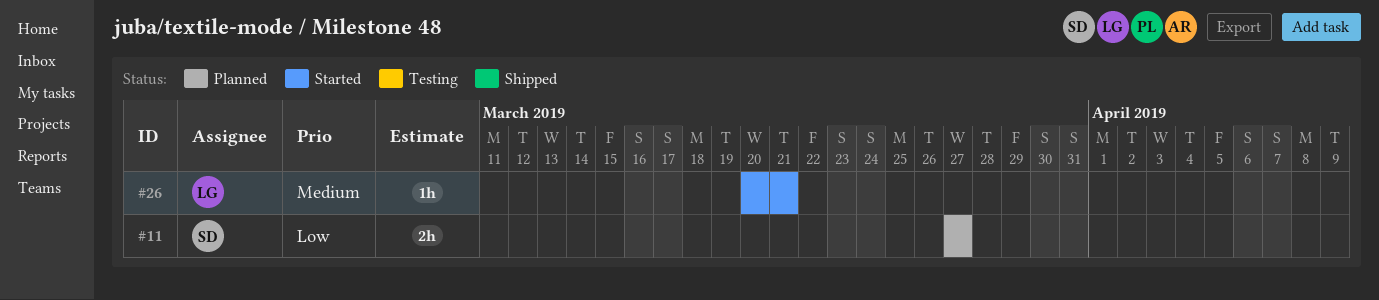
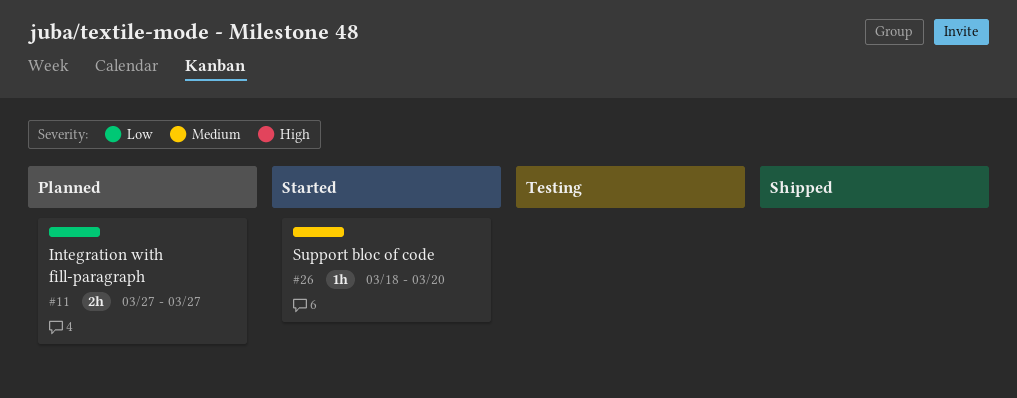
#26, start: Mar 20 -> Mar 18
#26, due: Mar 21 -> Mar 20

